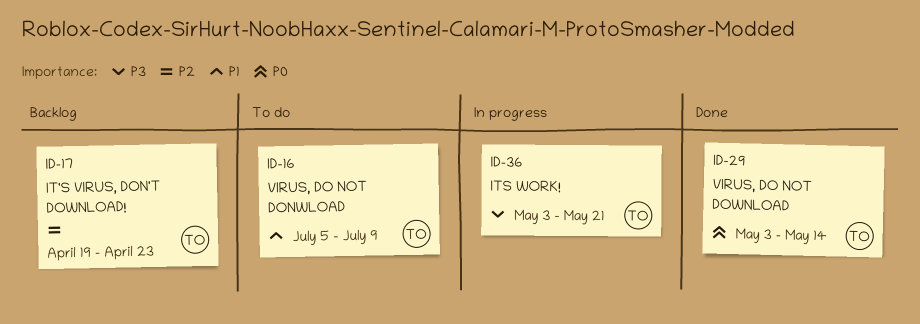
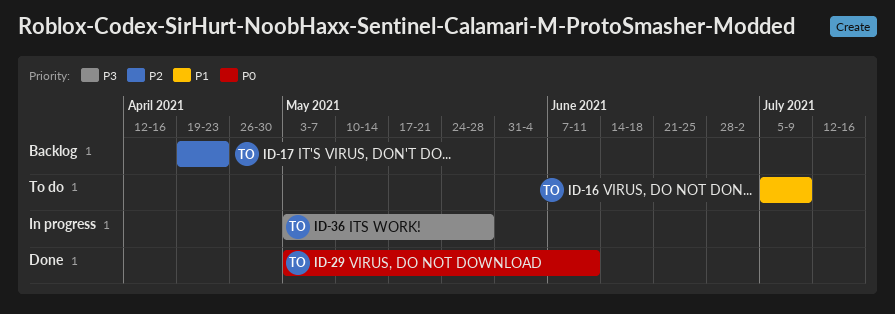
ID-29, due: May 14 -> Jun 11
ID-36, due: May 21 -> May 28

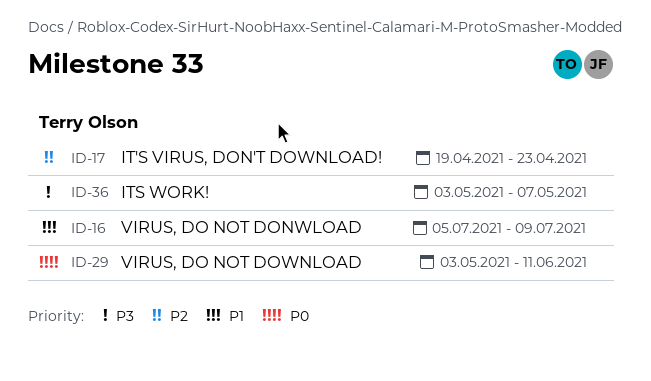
ID-36, due: May 28 -> May 7

